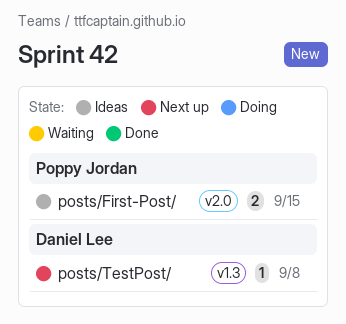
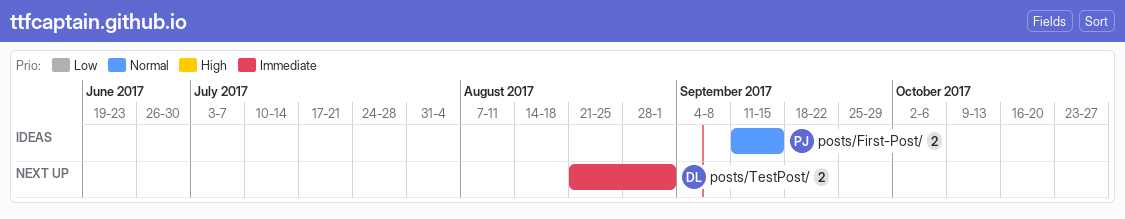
posts/TestPost/, estimate: 1 -> 2
posts/TestPost/, due: Sep 8 -> Sep 1

